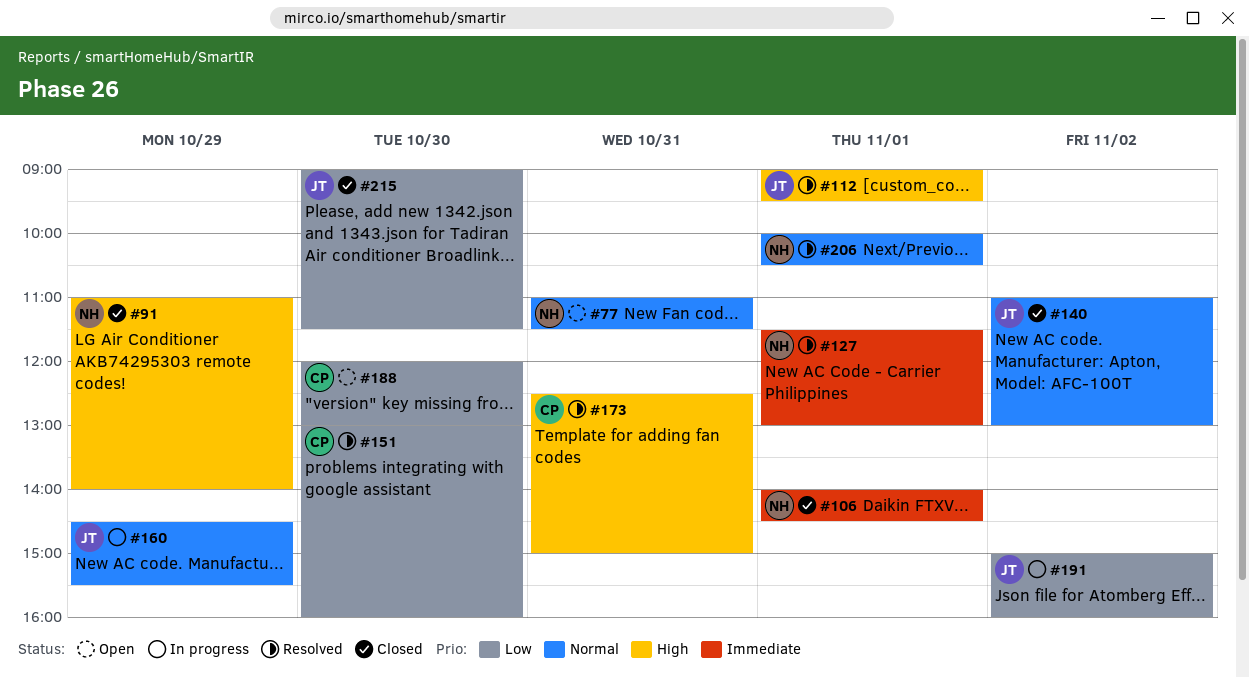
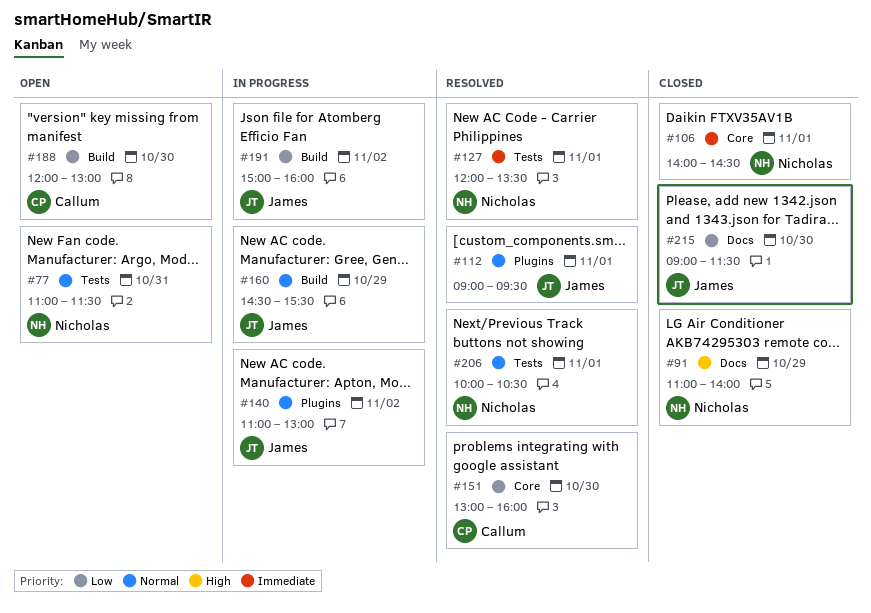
#112, priority: High -> Normal
#127, begins: 11:30 -> 12:00
#127, ends: 13:00 -> 13:30
#140, status: Closed -> In progress
#173: present -> none

